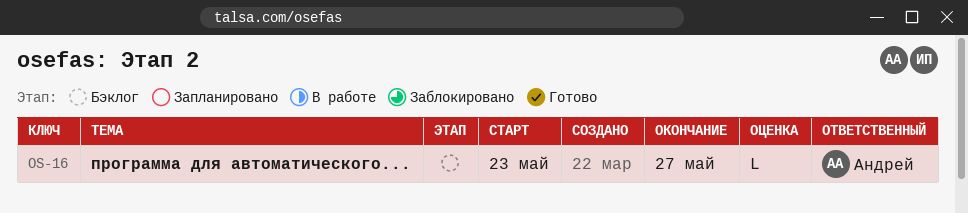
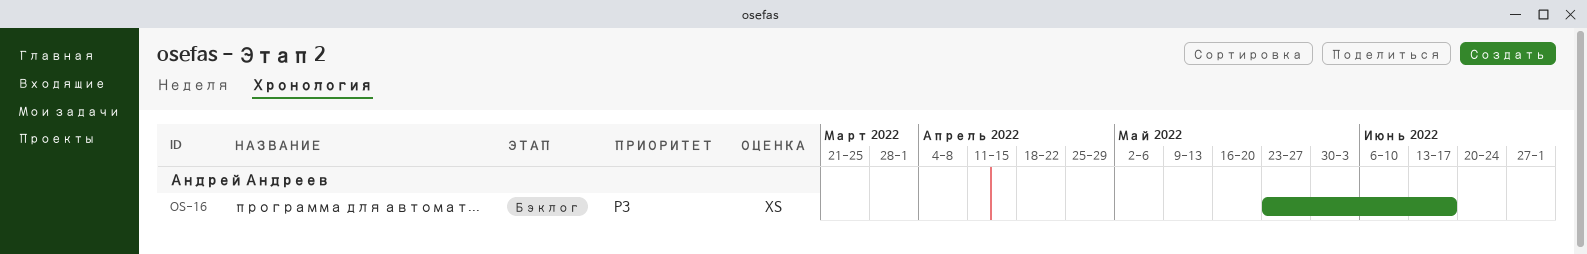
OS-16, estimate: L -> XS
OS-16, due: May 27 -> Jun 17

